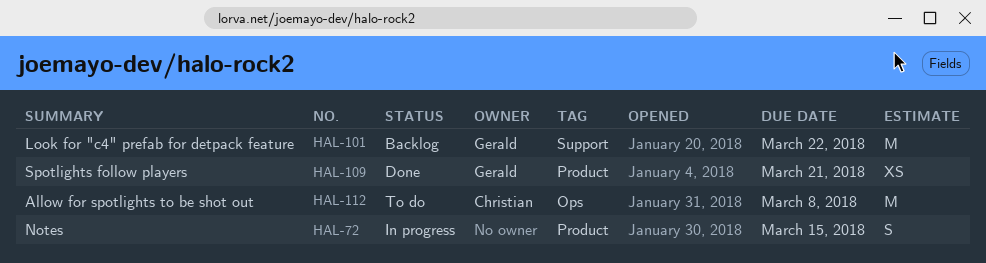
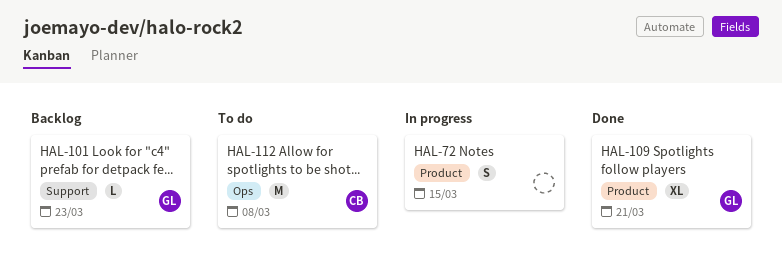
HAL-101, estimate: M -> L
HAL-101, due: Mar 22 -> Mar 23
HAL-109, estimate: XS -> XL

